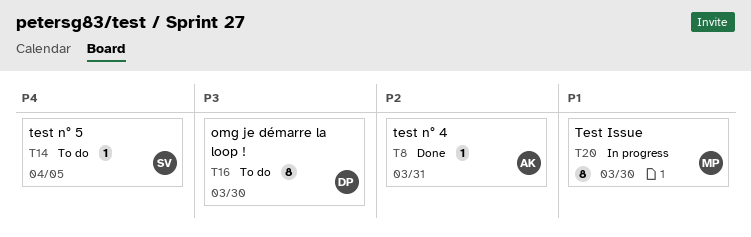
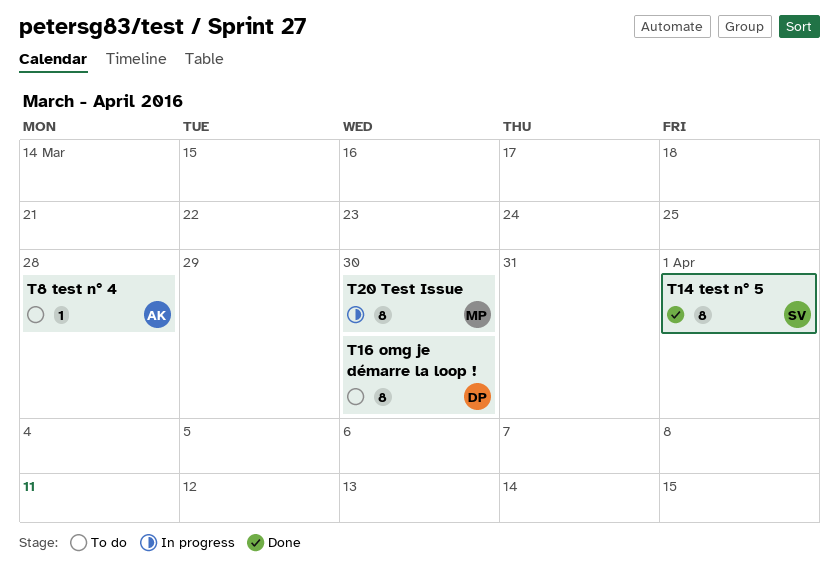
T8, status: Done -> To do
T8, due: Mar 31 -> Mar 28
T14, status: To do -> Done
T14, estimate: 1 -> 8
T14, due: Apr 5 -> Apr 1

